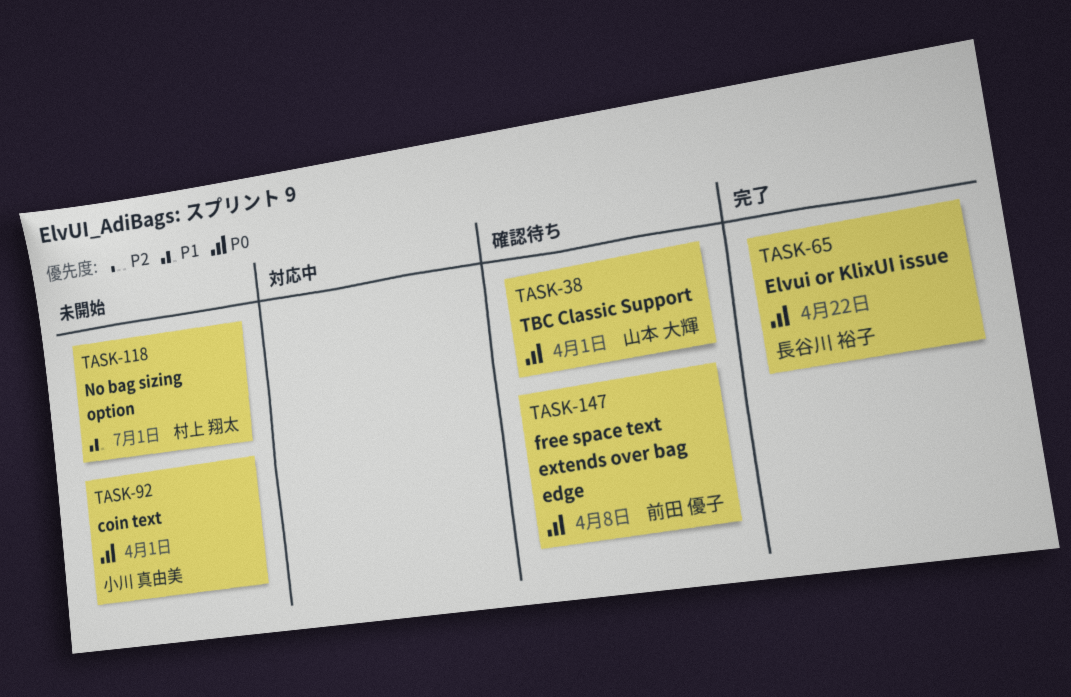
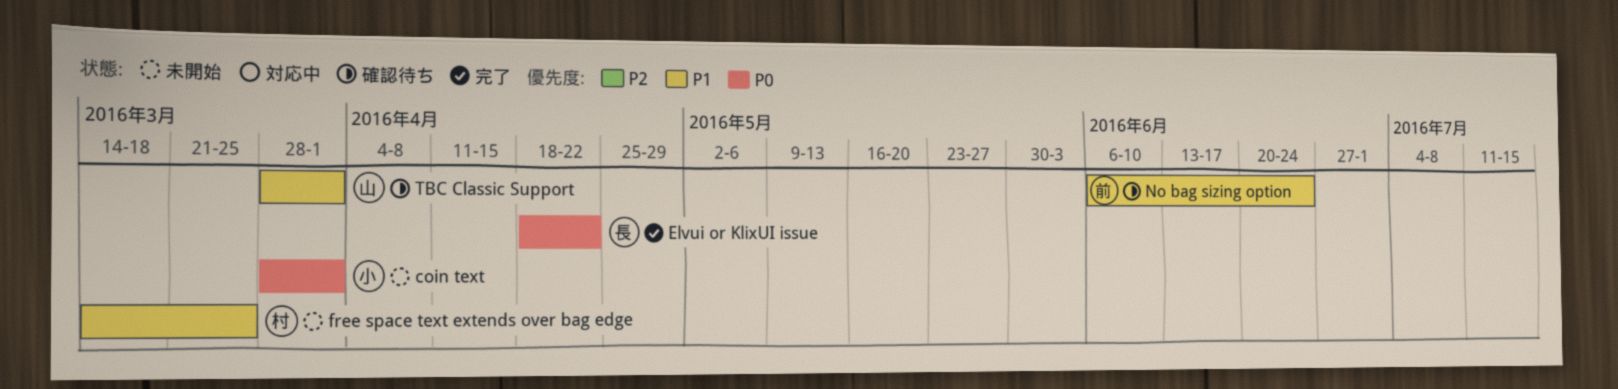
free space text extends over bag edge, status: 確認待ち -> 未開始
free space text extends over bag edge, owner: 前田 優子 -> 村上 翔太
free space text extends over bag edge, priority: P0 -> P1
free space text extends over bag edge, due: Apr 8 -> Mar 25
No bag sizing option, status: 未開始 -> 確認待ち
No bag sizing option, owner: 村上 翔太 -> 前田 優子
No bag sizing option, due: Jul 1 -> Jun 24
TBC Classic Support, priority: P0 -> P1

